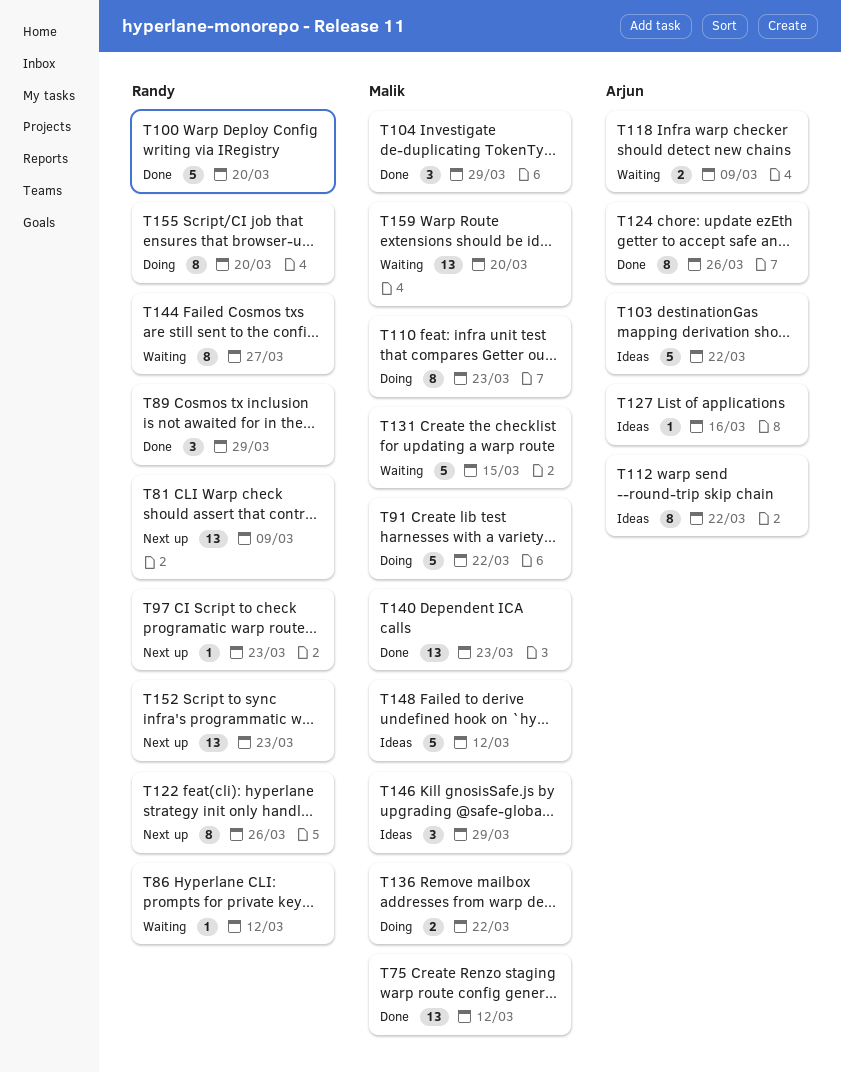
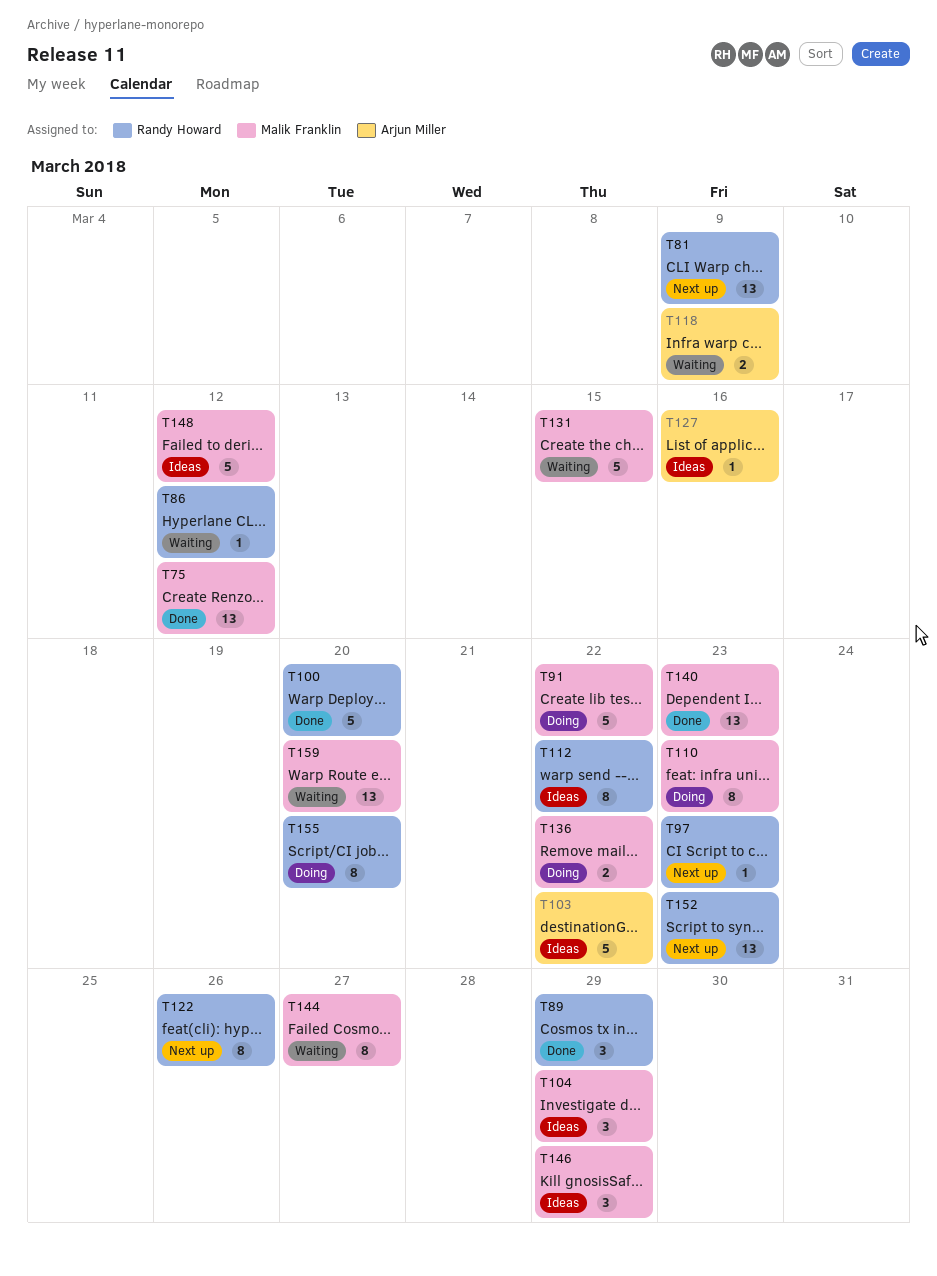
T104, status: Done -> Ideas
T112, owner: Arjun Miller -> Randy Howard
T124: present -> none
T144, owner: Randy Howard -> Malik Franklin

